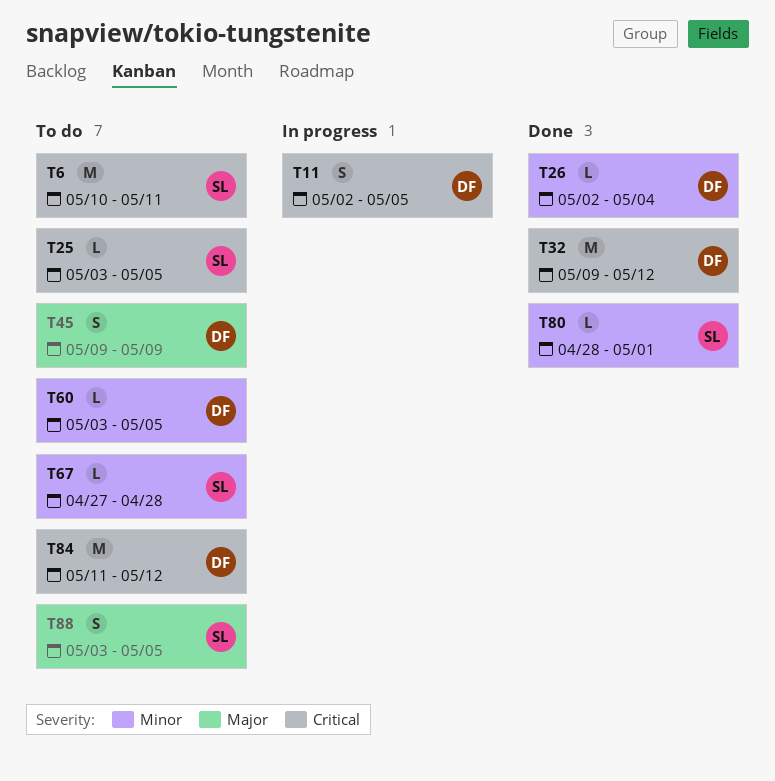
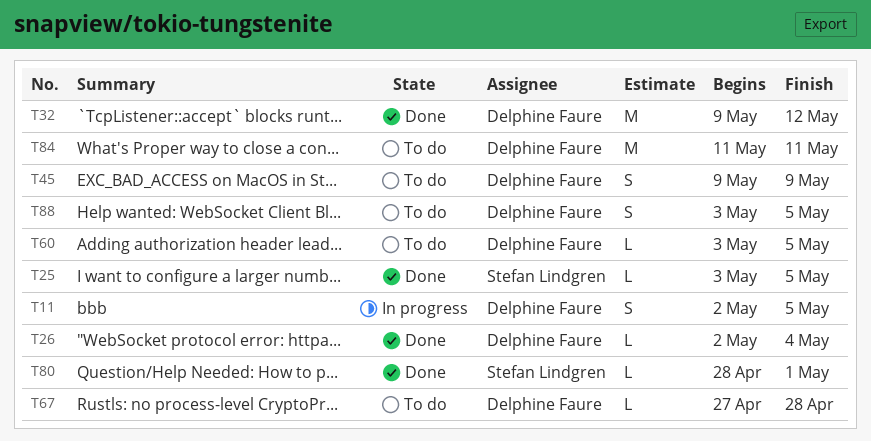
T6: present -> none
T25, status: To do -> Done
T67, owner: Stefan Lindgren -> Delphine Faure
T84, due: May 12 -> May 11
T88, owner: Stefan Lindgren -> Delphine Faure

